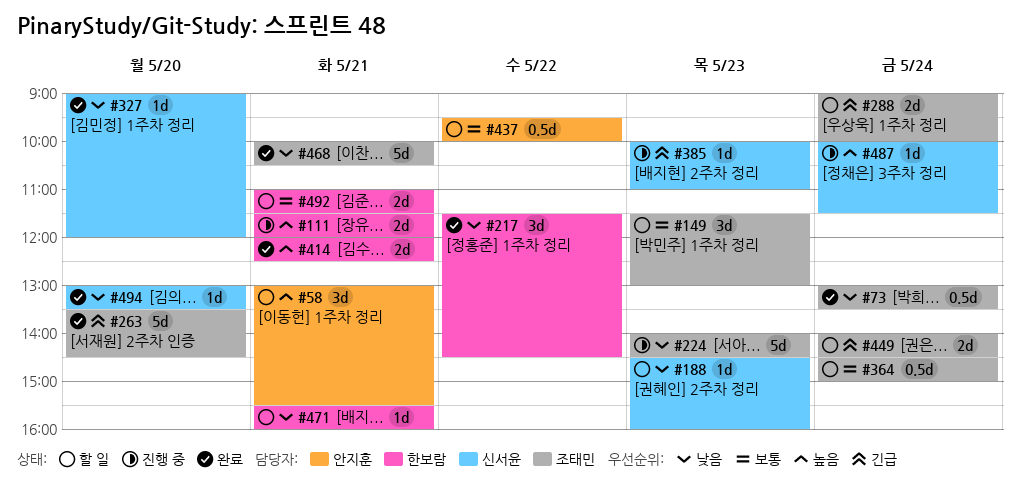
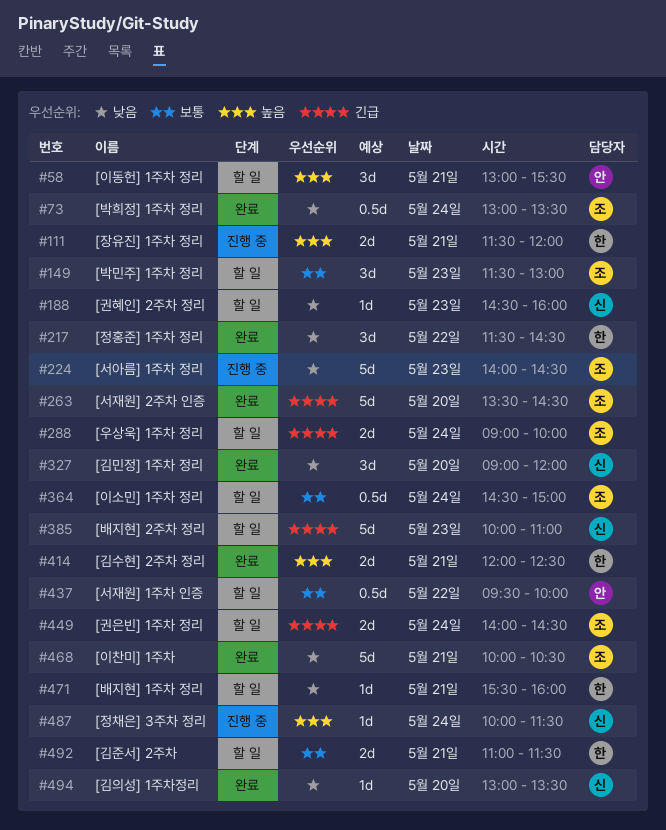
#327, estimate: 1d -> 3d
#385, status: 진행 중 -> 할 일
#385, estimate: 1d -> 5d

